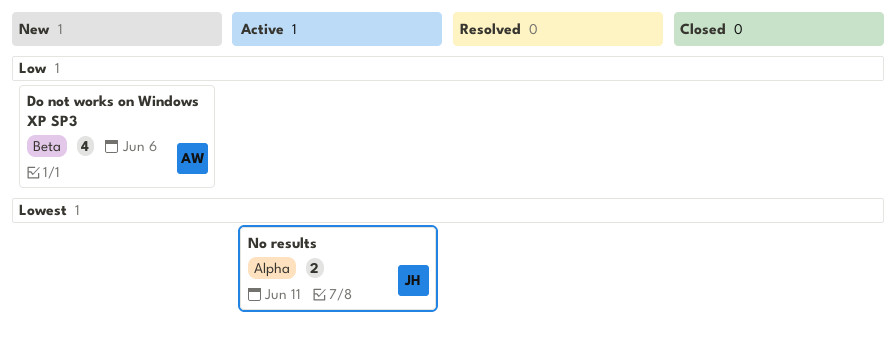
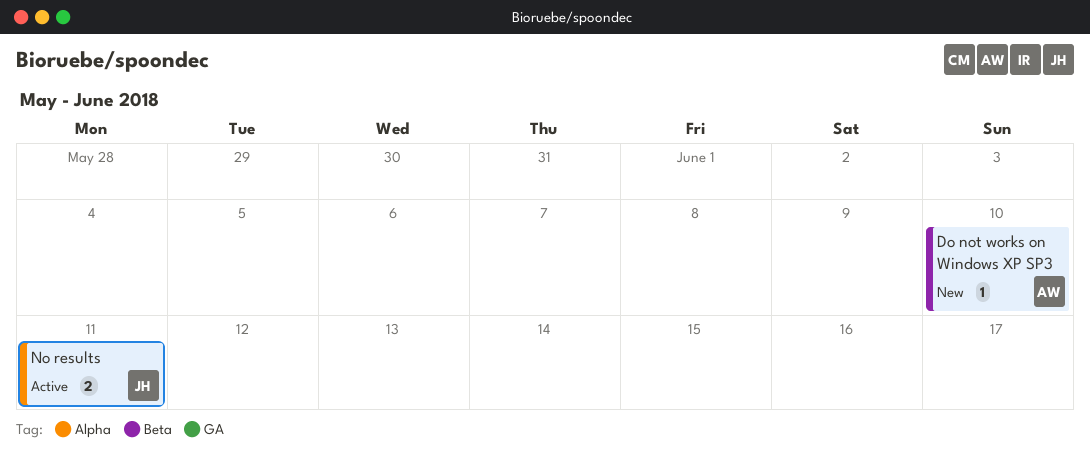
Do not works on Windows XP SP3, estimate: 4 -> 1
Do not works on Windows XP SP3, due: Jun 6 -> Jun 10

